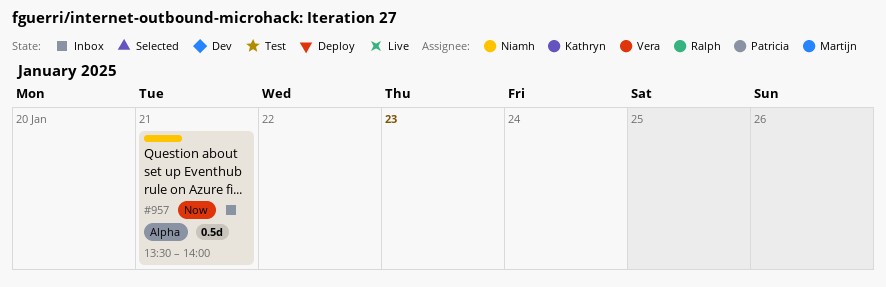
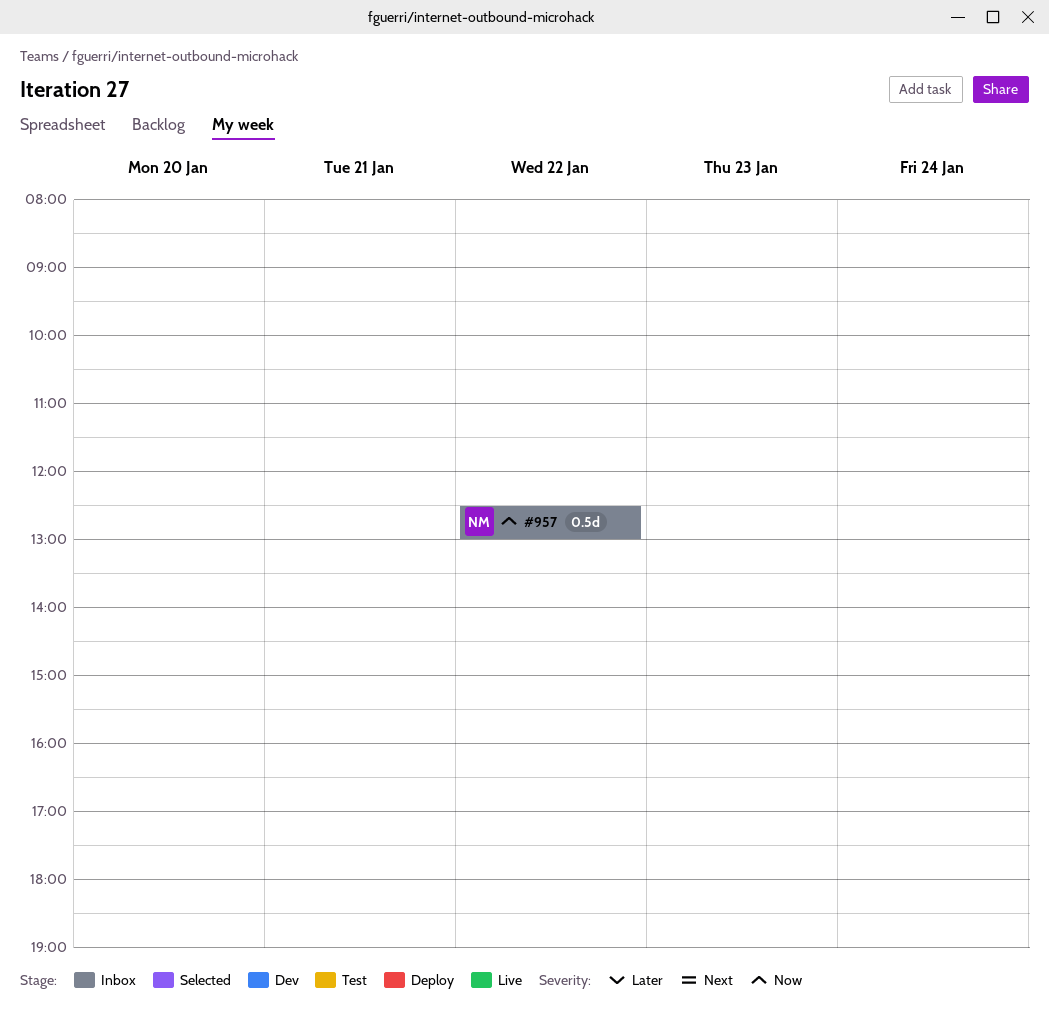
#957, day: Jan 21 -> Jan 22
#957, begins: 13:30 -> 12:30
#957, ends: 14:00 -> 13:00

